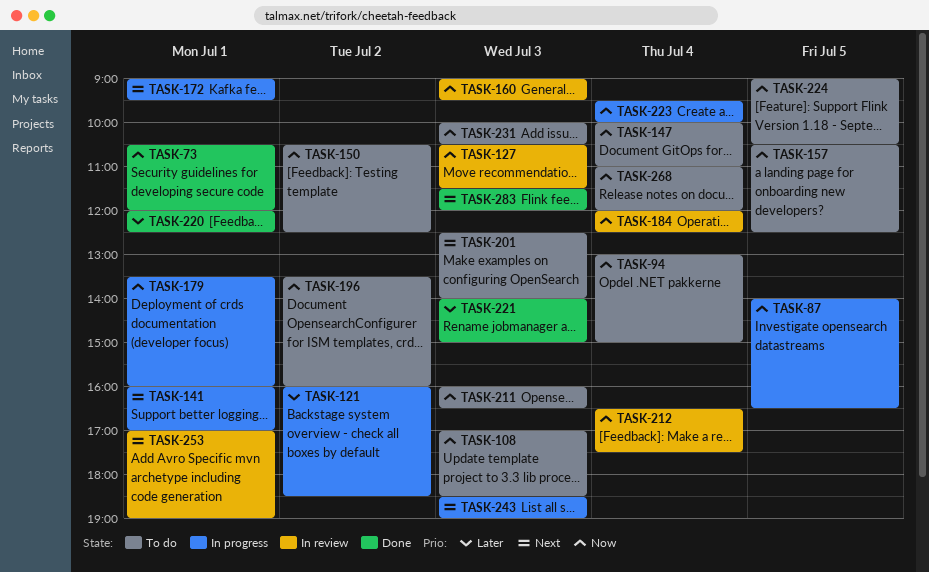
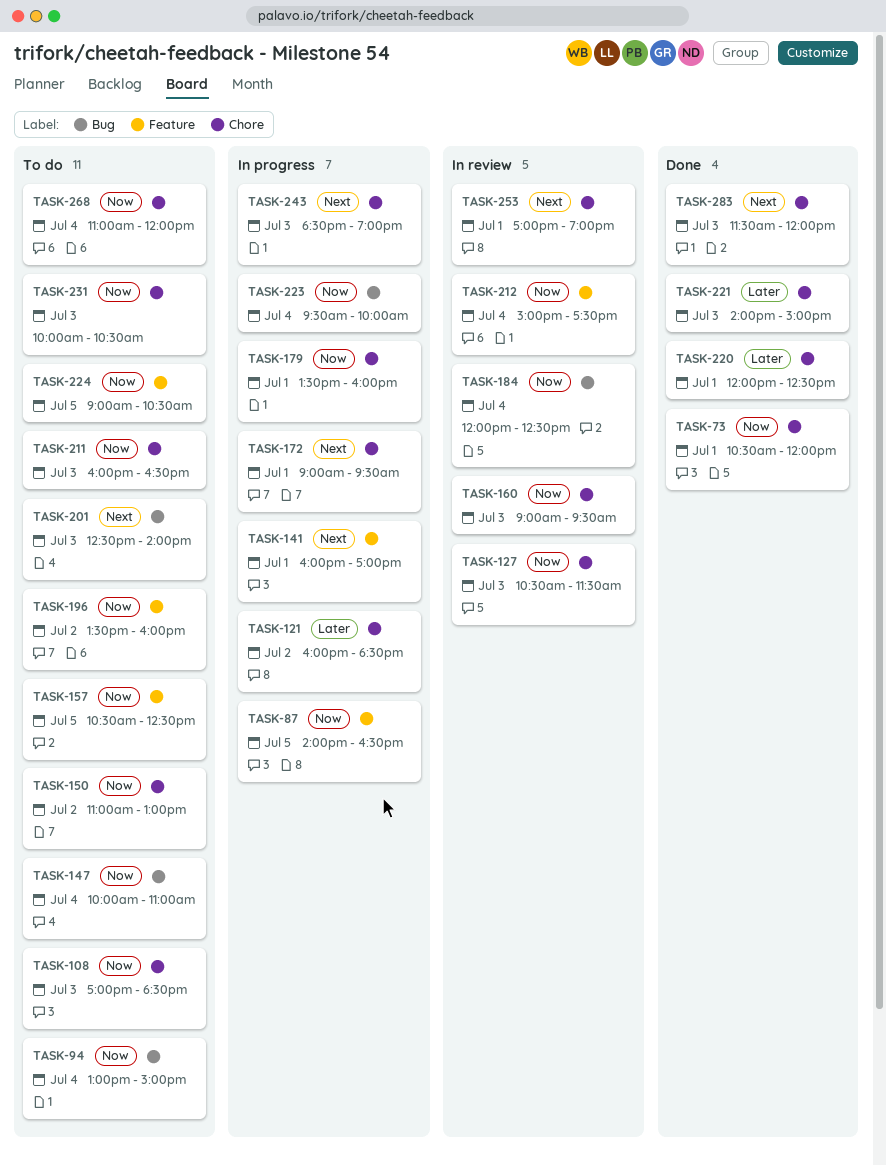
TASK-150, begins: 10:30 -> 11:00
TASK-150, ends: 12:30 -> 13:00
TASK-212, begins: 16:30 -> 15:00

